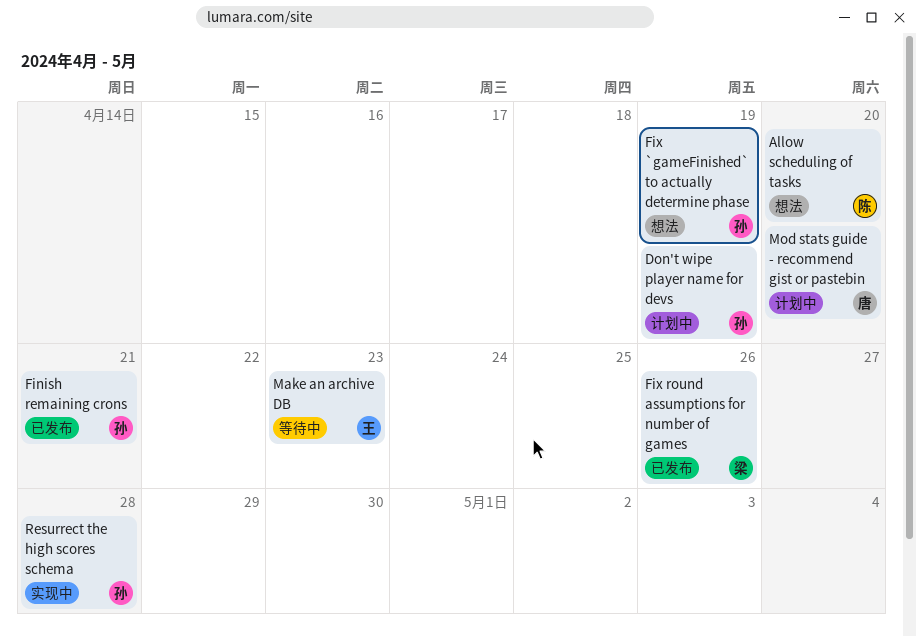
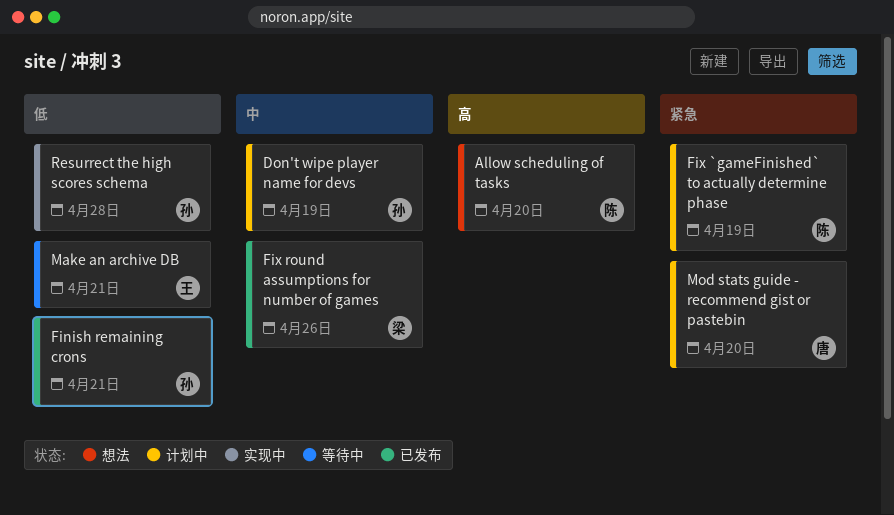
Fix `gameFinished` to actually determine phase, status: 想法 -> 计划中
Fix `gameFinished` to actually determine phase, owner: 孙 -> 陈
Make an archive DB, due: Apr 23 -> Apr 21

